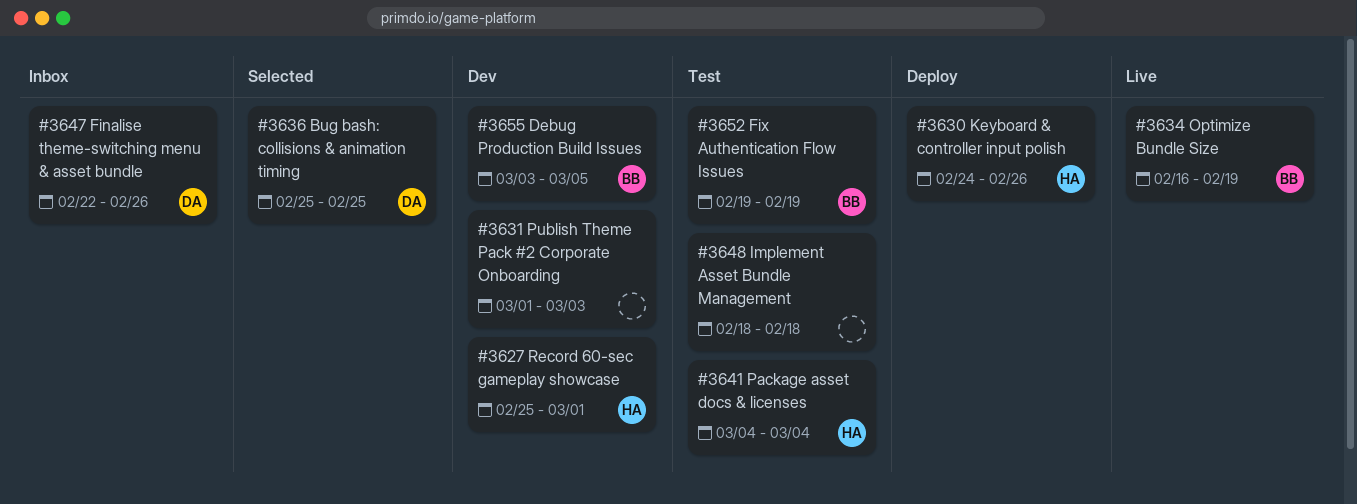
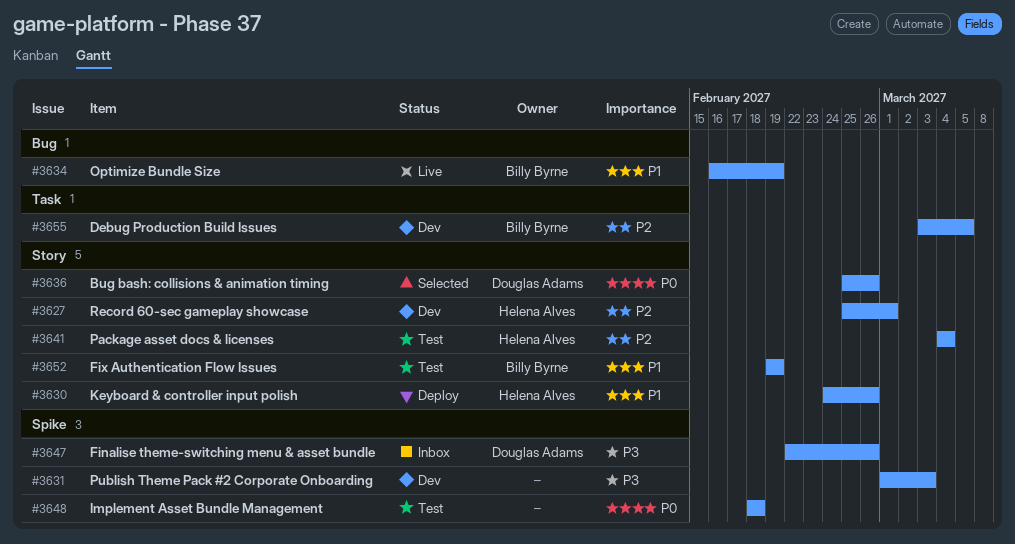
#3636, due: Feb 25 -> Feb 26

